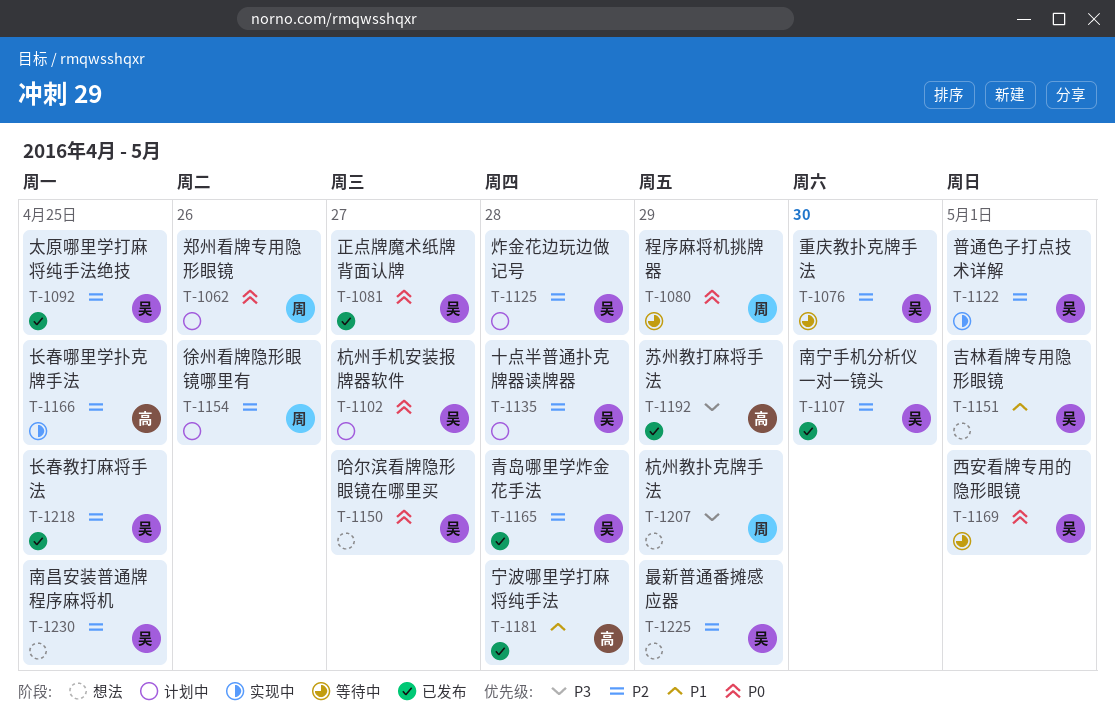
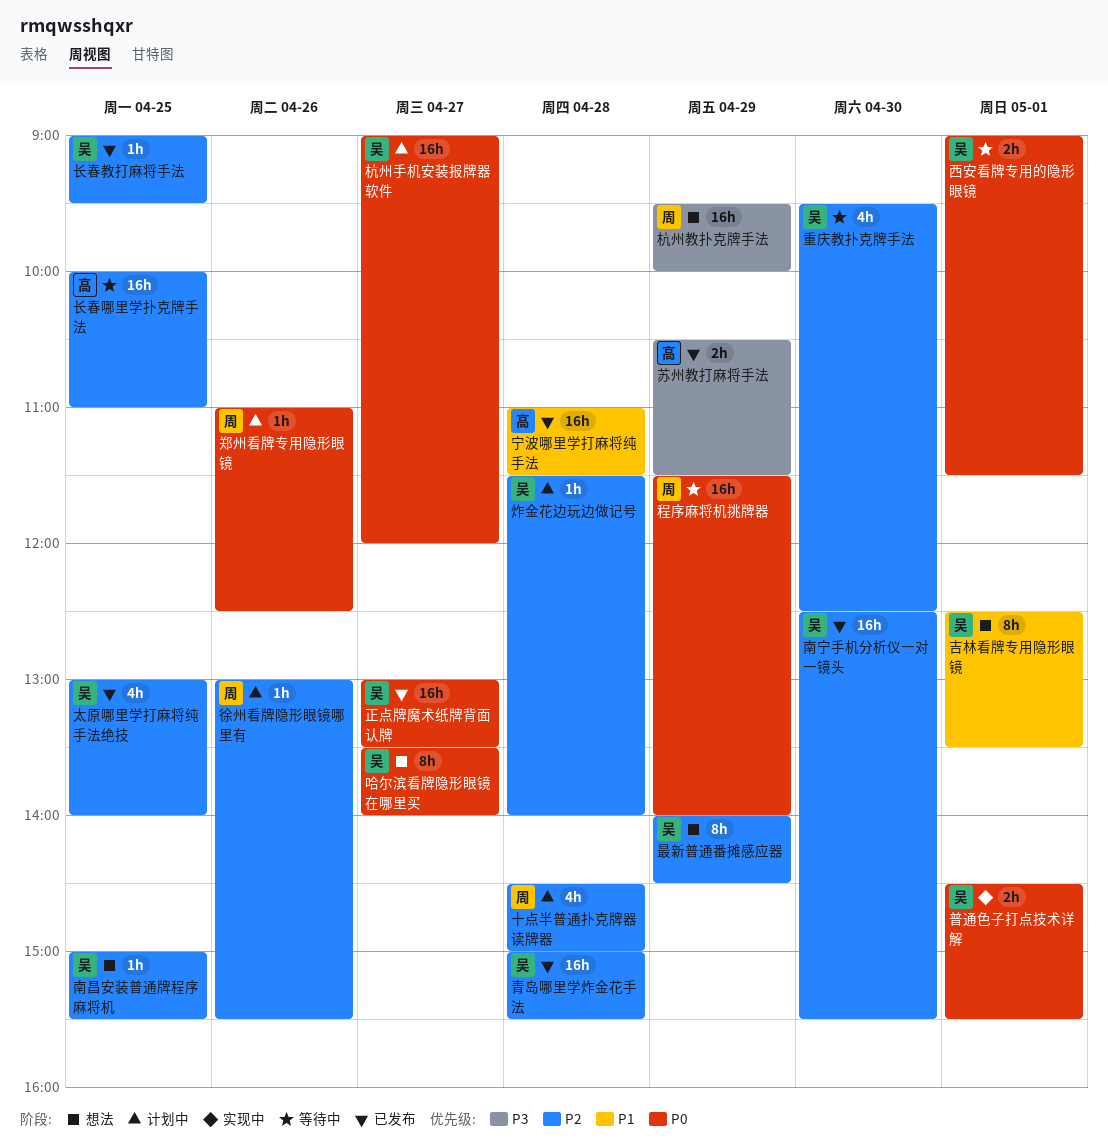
十点半普通扑克牌器读牌器, owner: 吴 -> 周
普通色子打点技术详解, priority: P2 -> P0
长春哪里学扑克牌手法, status: 实现中 -> 等待中

